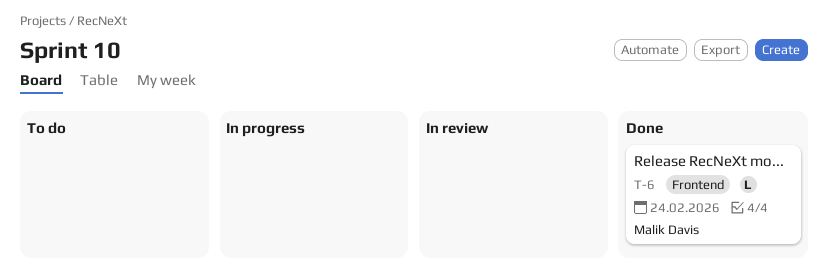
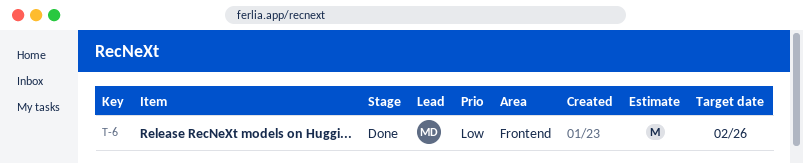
T-6, estimate: L -> M
T-6, due: Feb 24 -> Feb 26

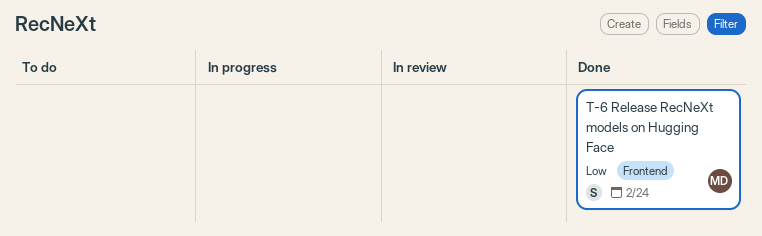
T-6, estimate: M -> S
T-6, due: Feb 26 -> Feb 24

